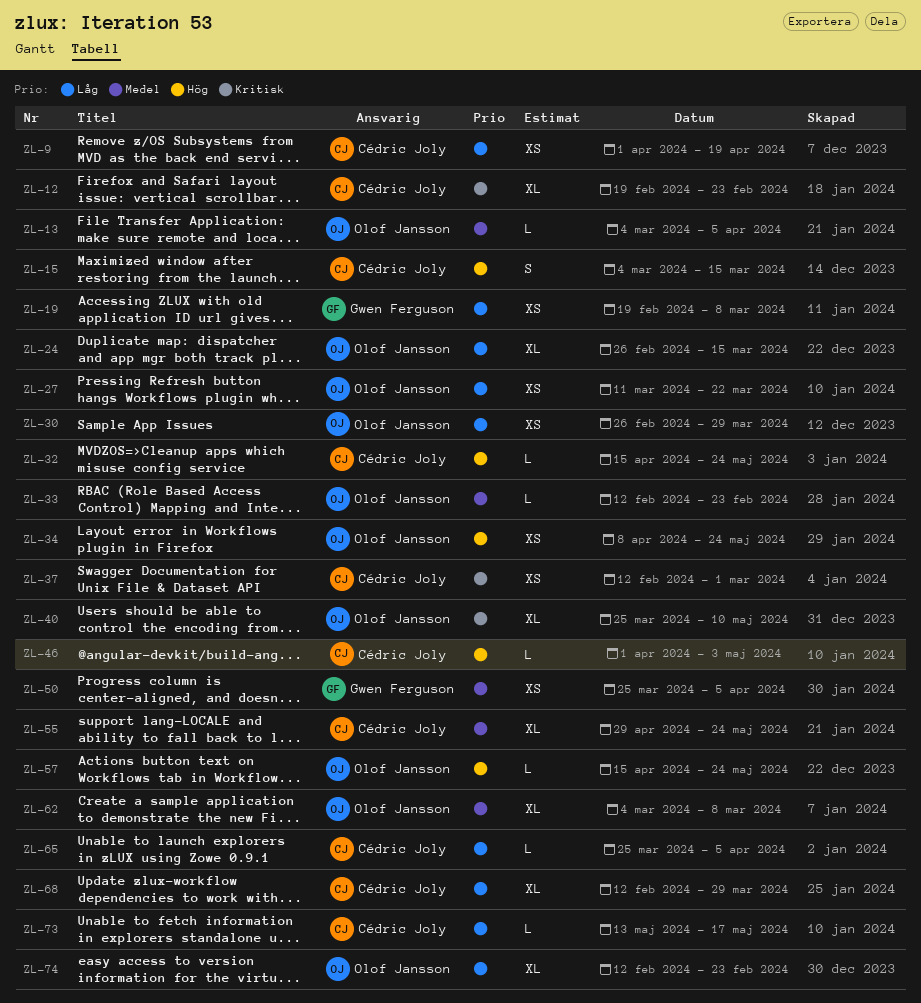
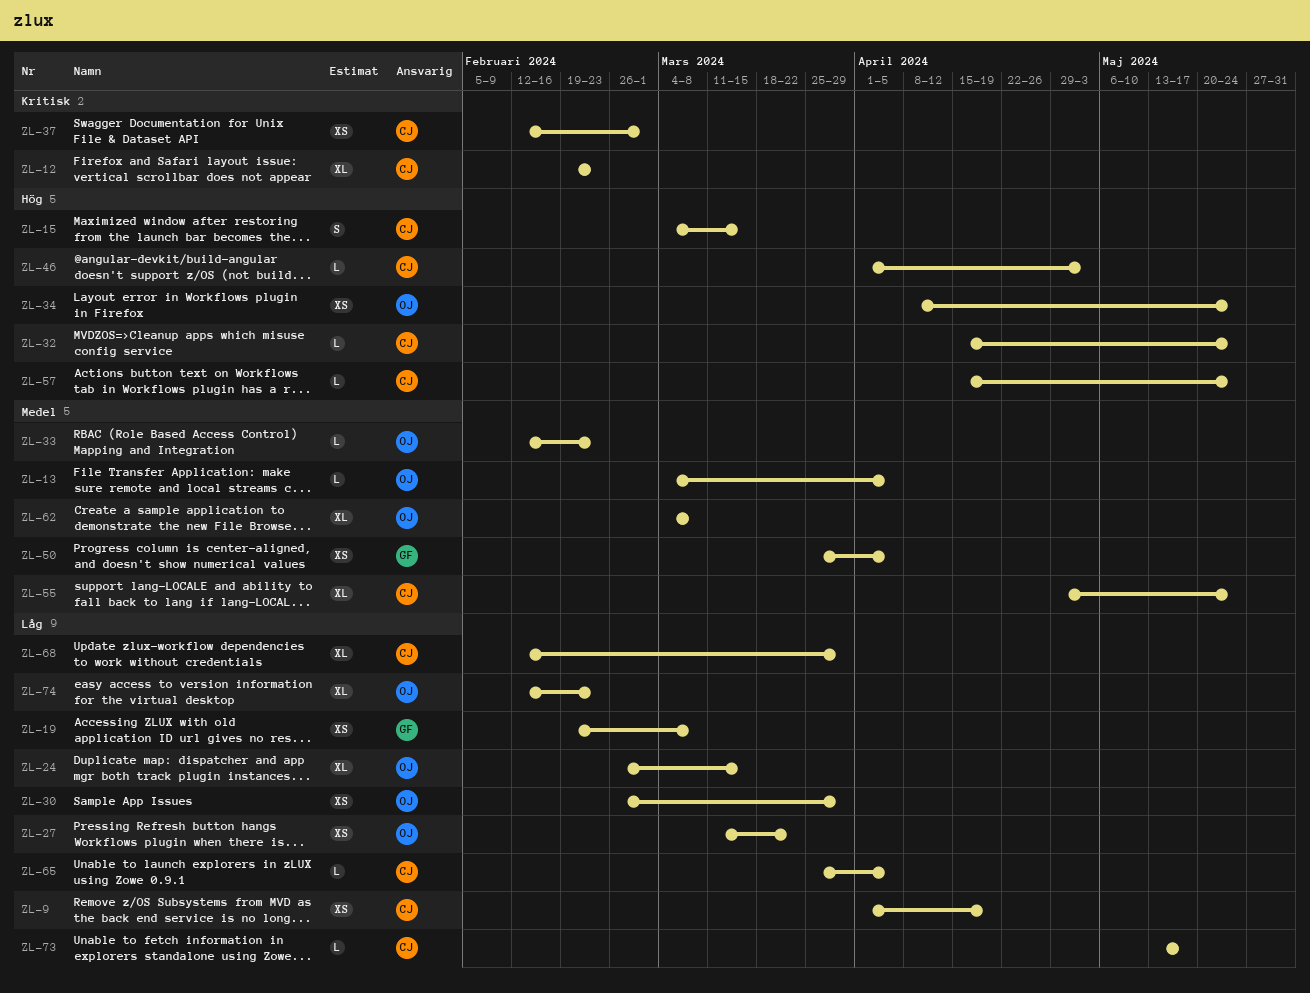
ZL-40: present -> none
ZL-57, owner: Olof Jansson -> Cédric Joly

